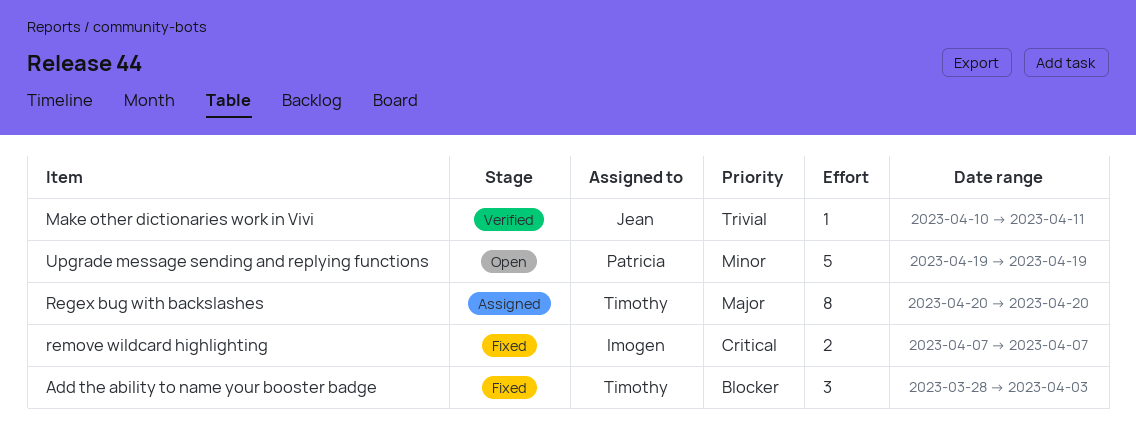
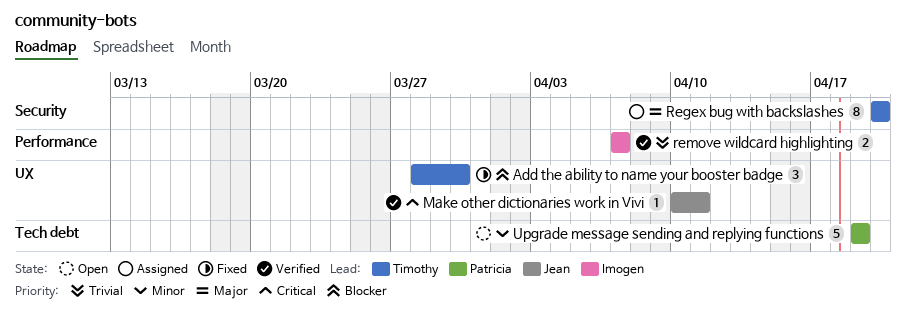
Add the ability to name your booster badge, due: Apr 3 -> Mar 30
Make other dictionaries work in Vivi, priority: Trivial -> Critical
remove wildcard highlighting, status: Fixed -> Verified
remove wildcard highlighting, priority: Critical -> Trivial

